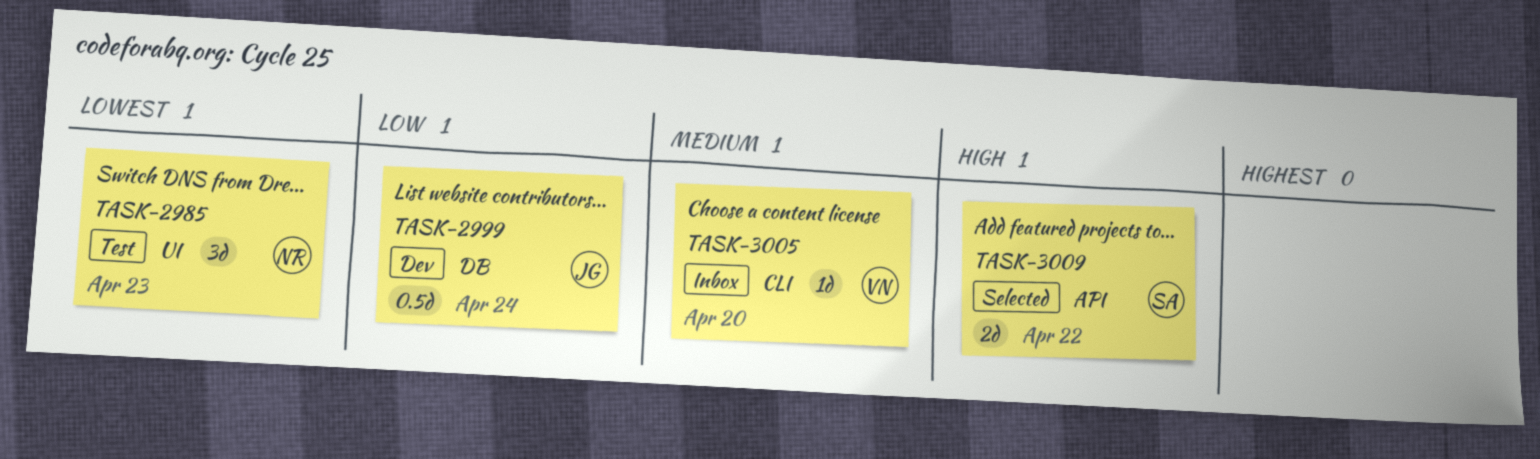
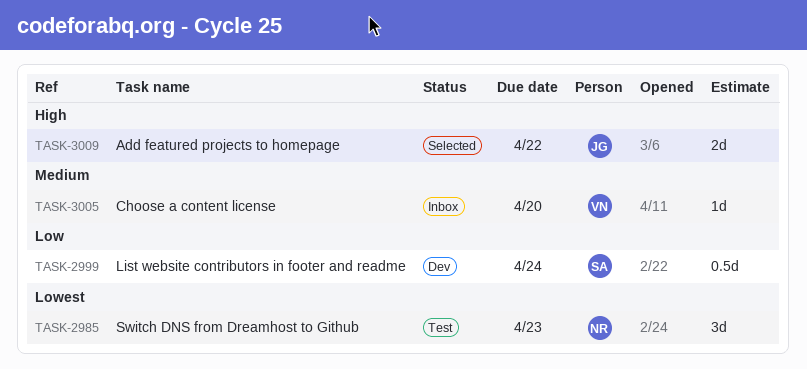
TASK-2999, owner: JG -> SA
TASK-3009, owner: SA -> JG

